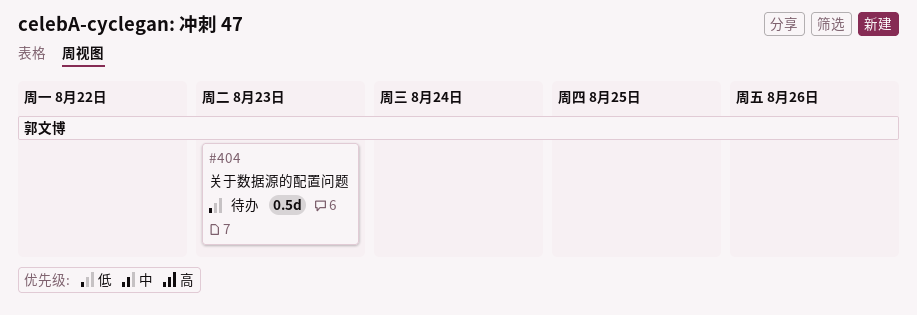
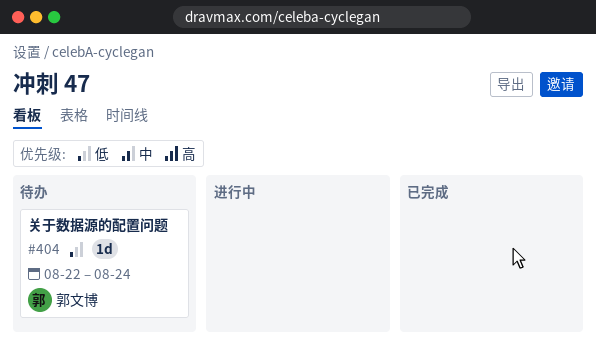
#404, estimate: 0.5d -> 1d
#404, due: Aug 23 -> Aug 24

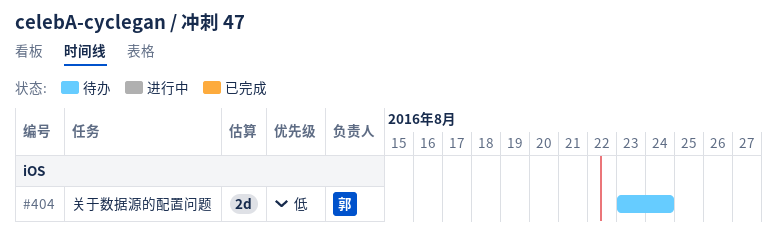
#404, estimate: 1d -> 2d
#404, start: Aug 22 -> Aug 23

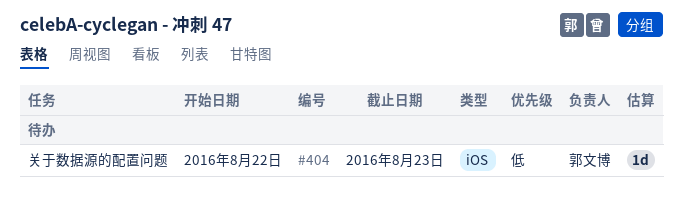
#404, estimate: 2d -> 1d
#404, start: Aug 23 -> Aug 22
#404, due: Aug 24 -> Aug 23

